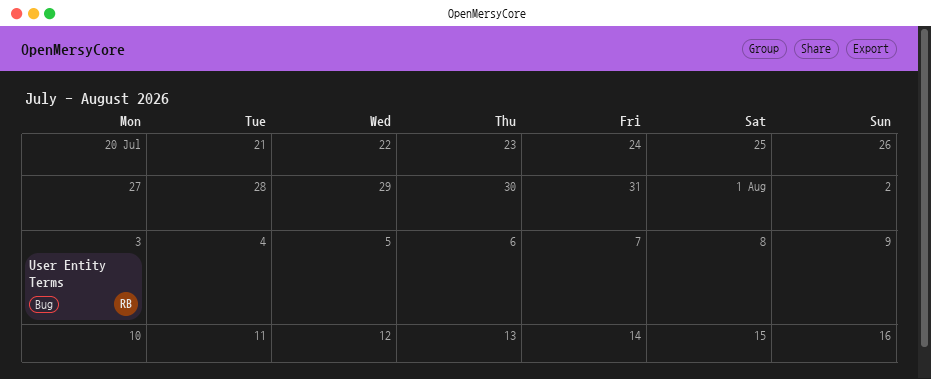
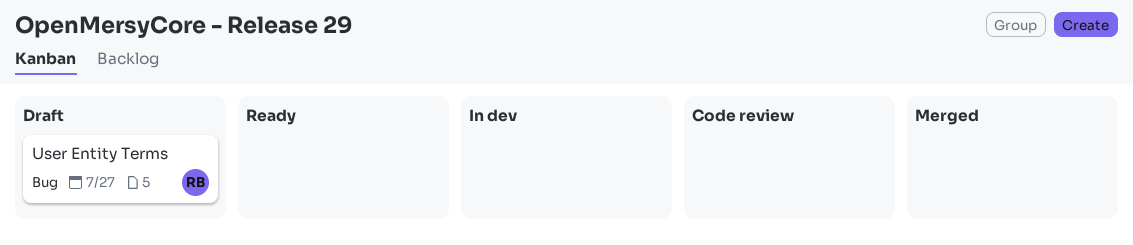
User Entity Terms, due: Aug 3 -> Jul 27

